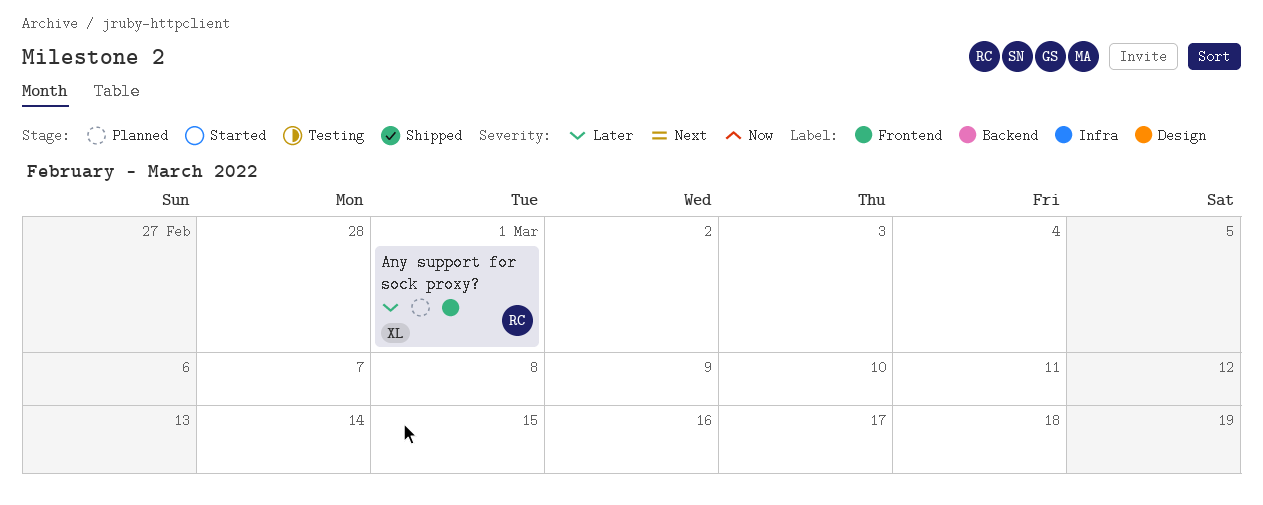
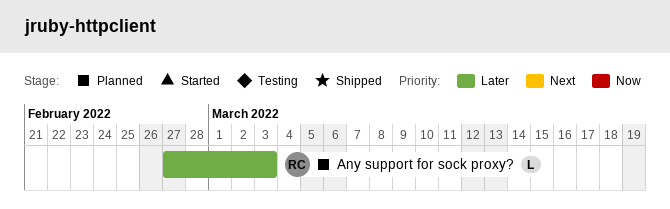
Any support for sock proxy?, estimate: XL -> L
Any support for sock proxy?, due: Mar 1 -> Mar 3

